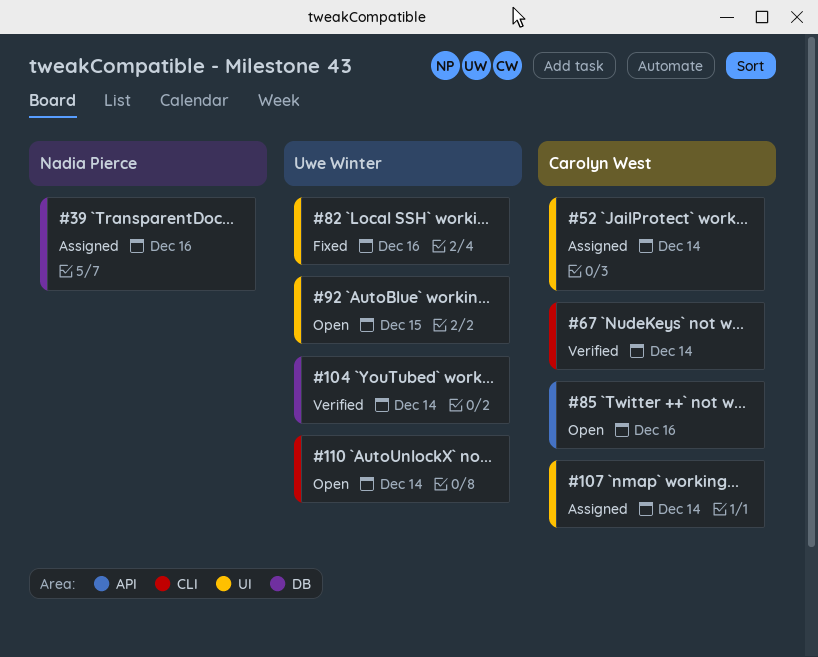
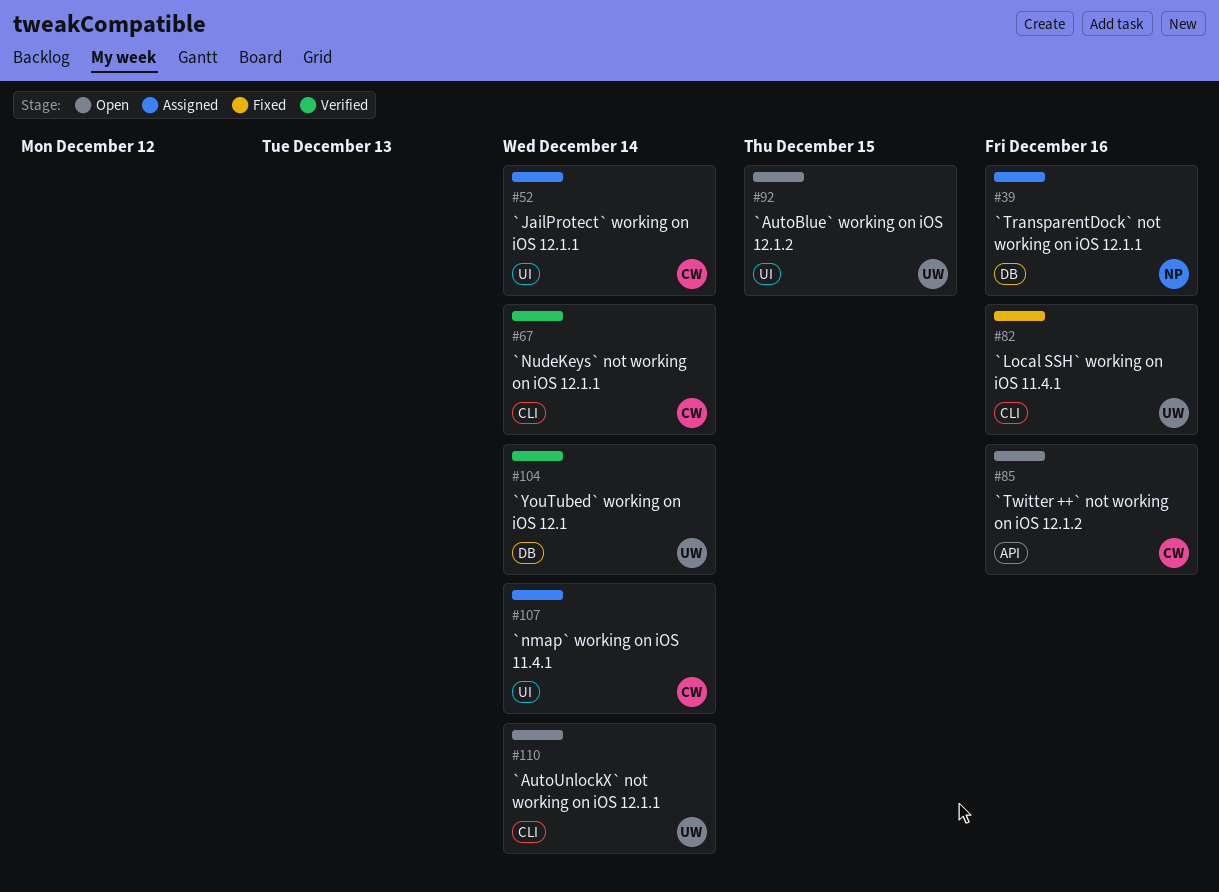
#82, label: UI -> CLI

